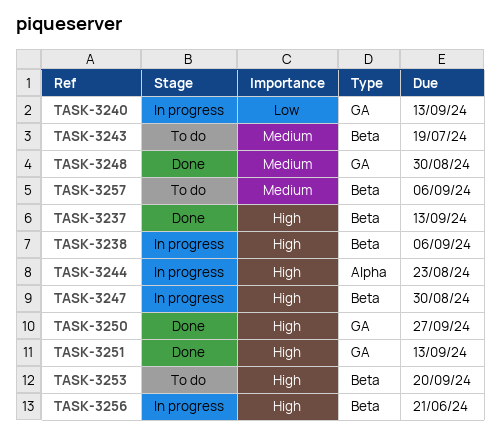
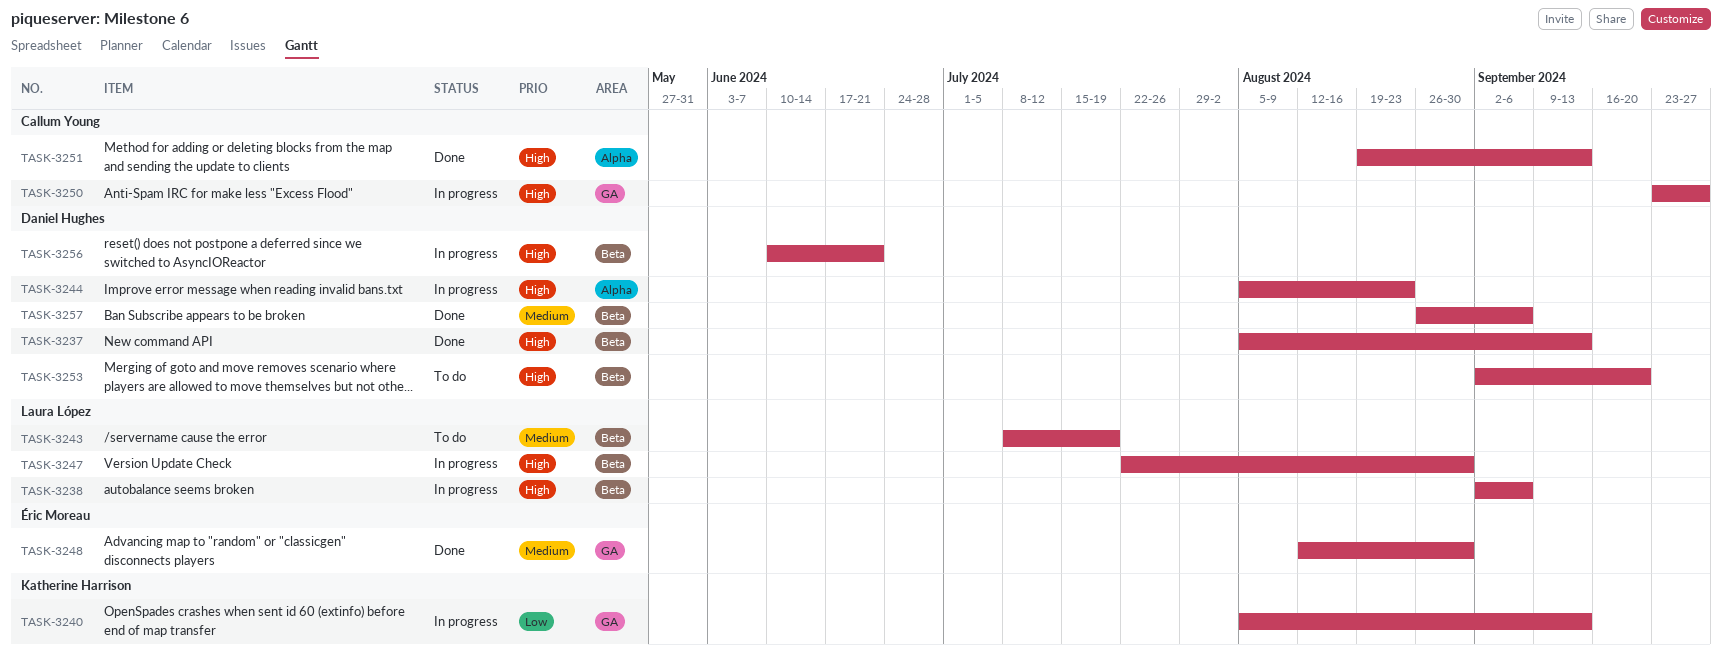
TASK-3250, status: Done -> In progress
TASK-3251, label: GA -> Alpha
TASK-3257, status: To do -> Done

